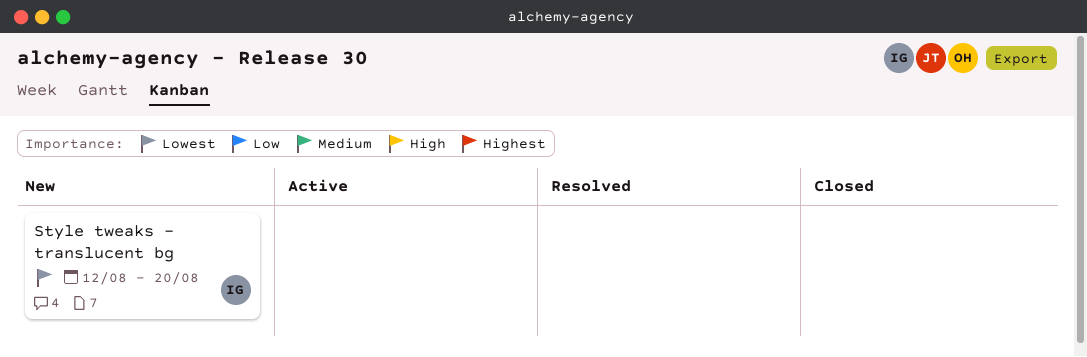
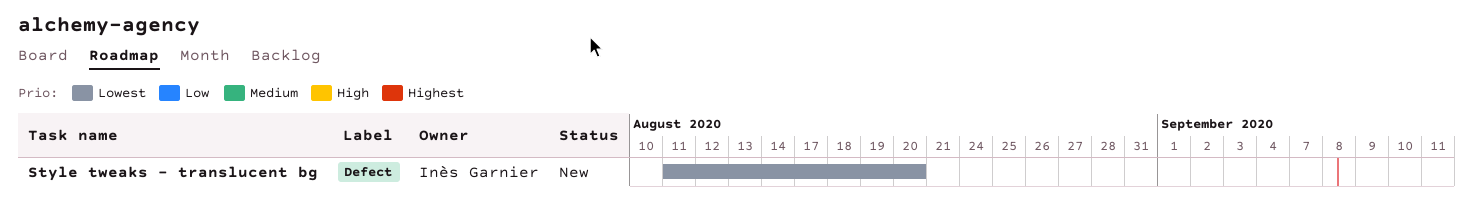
Style tweaks - translucent bg, start: Aug 12 -> Aug 11

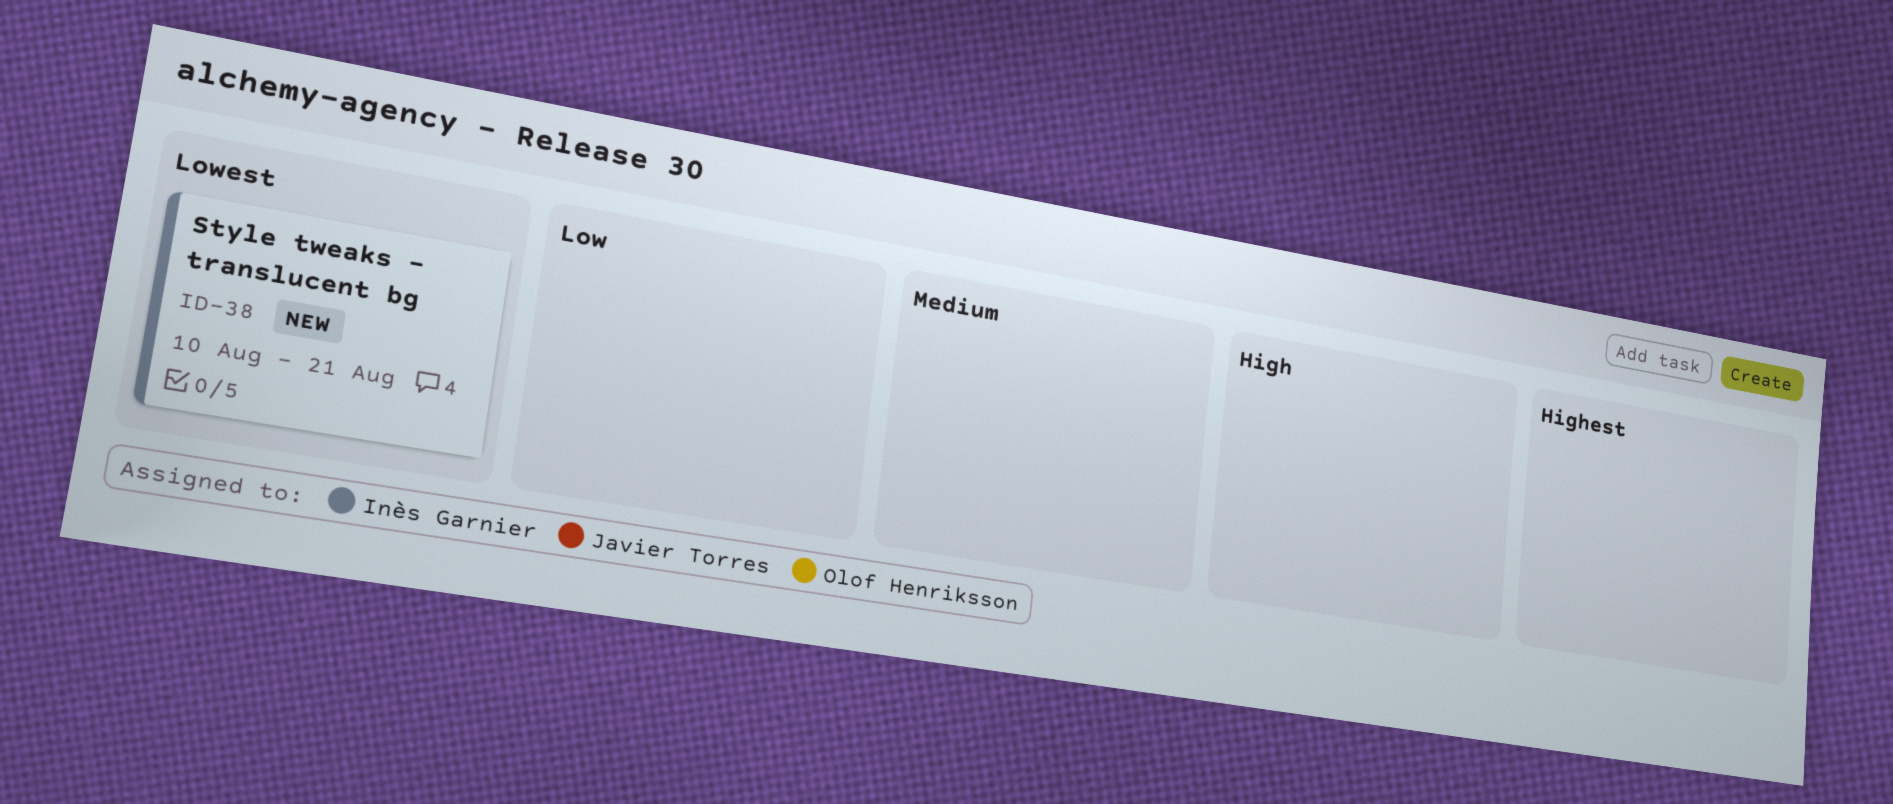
Style tweaks - translucent bg, start: Aug 11 -> Aug 10
Style tweaks - translucent bg, due: Aug 20 -> Aug 21

